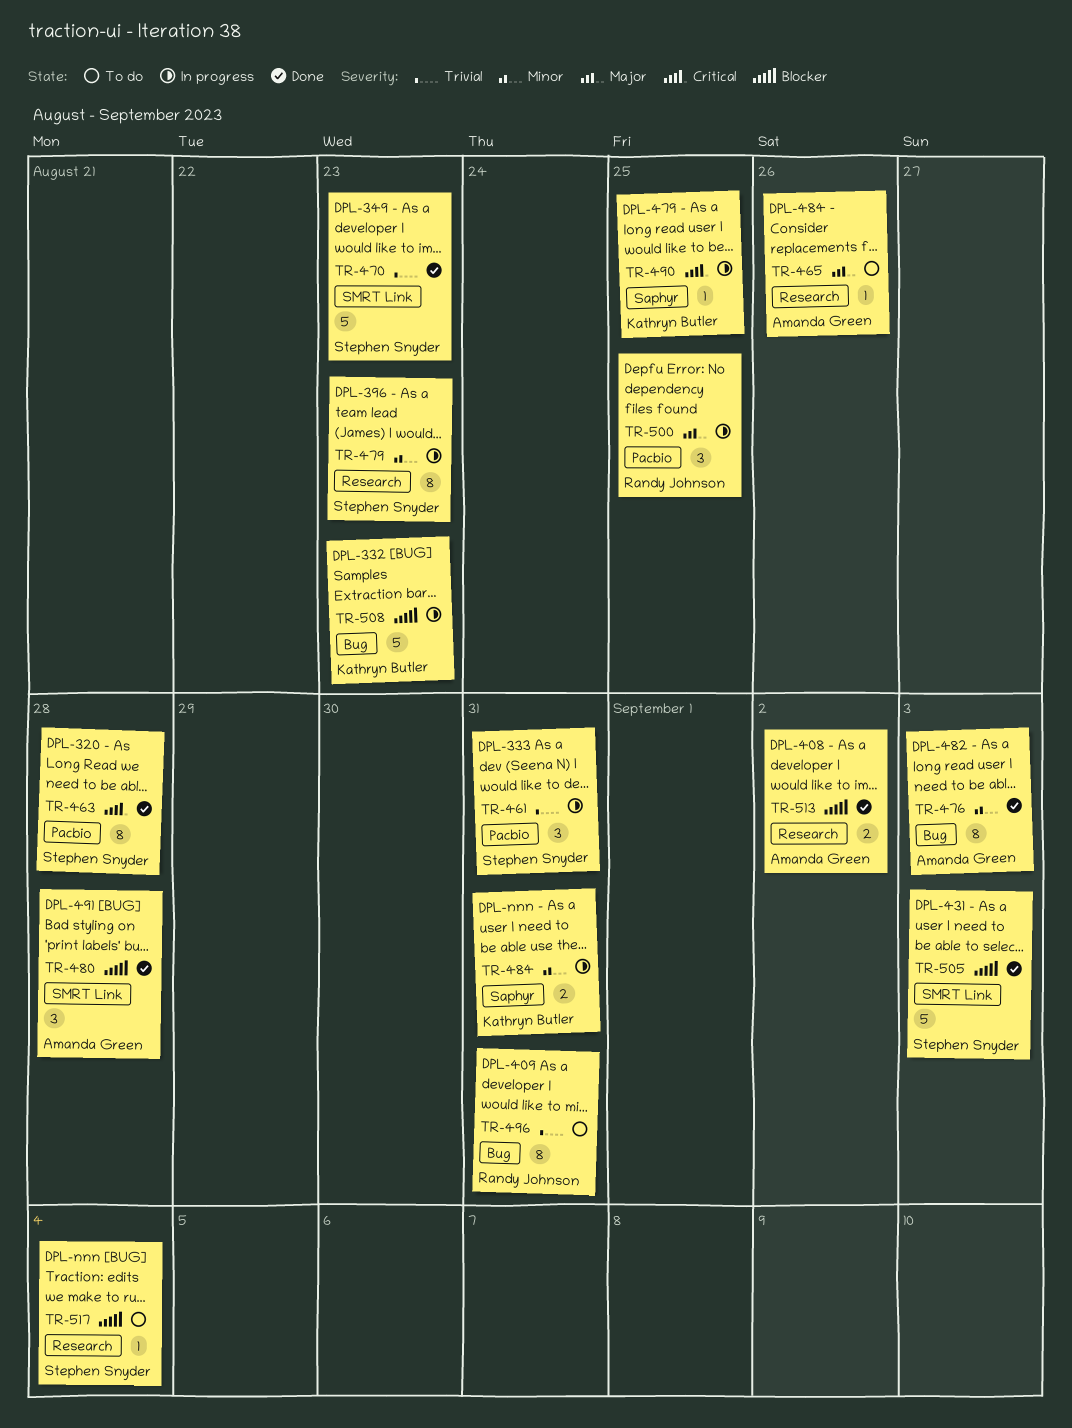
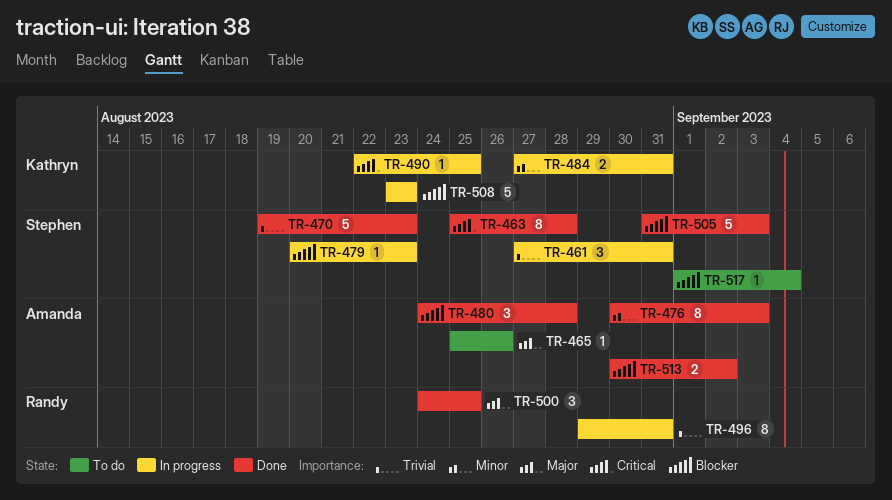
TR-479, priority: Minor -> Blocker
TR-479, estimate: 8 -> 1
TR-496, status: To do -> In progress
TR-500, status: In progress -> Done

